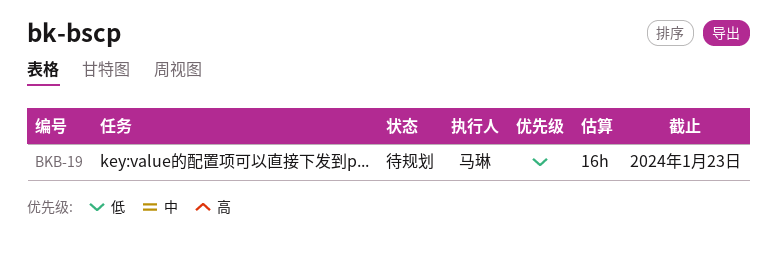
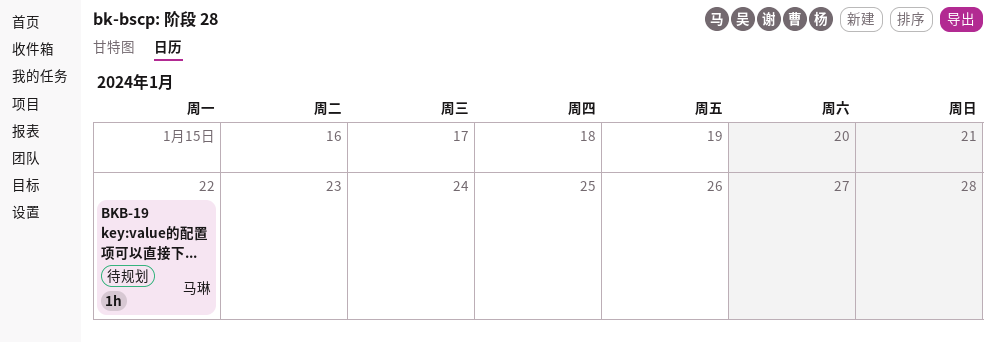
BKB-19, estimate: 16h -> 1h
BKB-19, due: Jan 23 -> Jan 22

